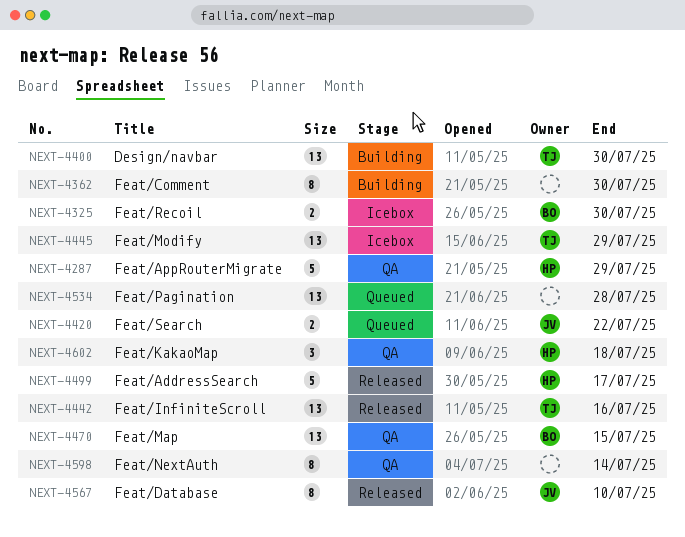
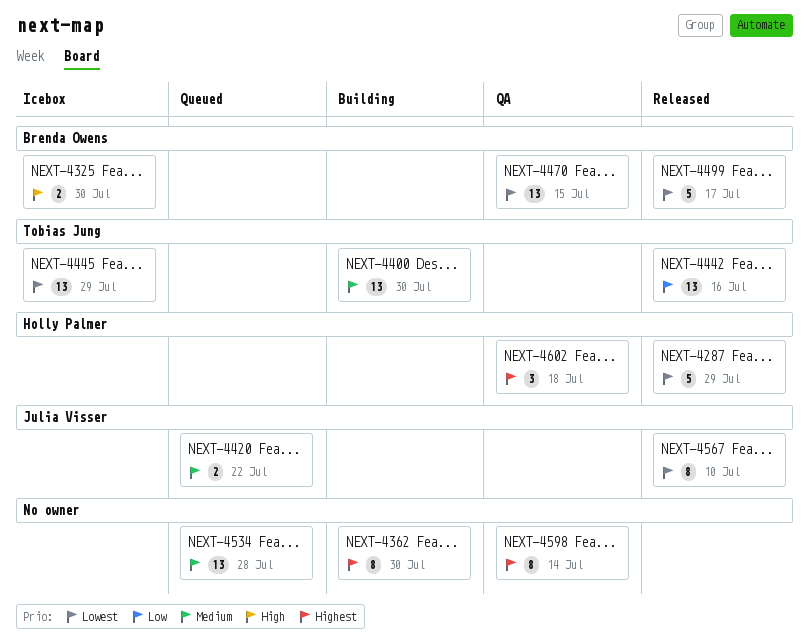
NEXT-4287, status: QA -> Released
NEXT-4499, owner: Holly Palmer -> Brenda Owens

